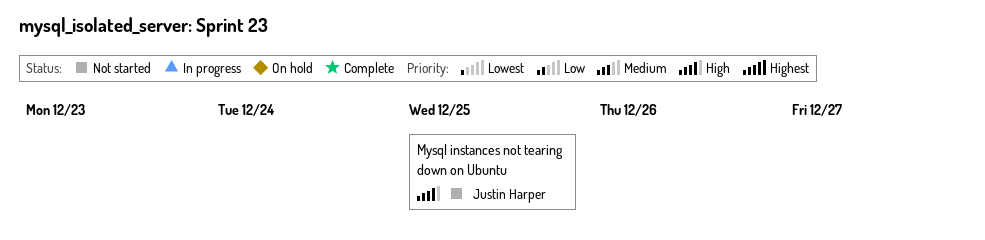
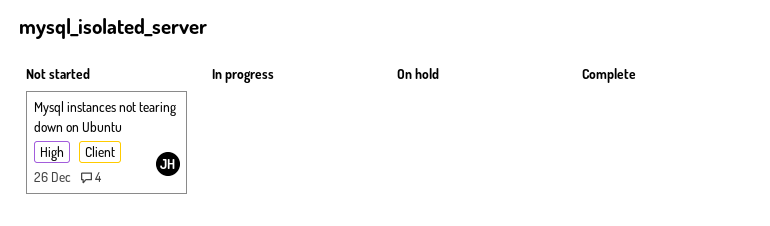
Mysql instances not tearing down on Ubuntu, due: Dec 25 -> Dec 26

